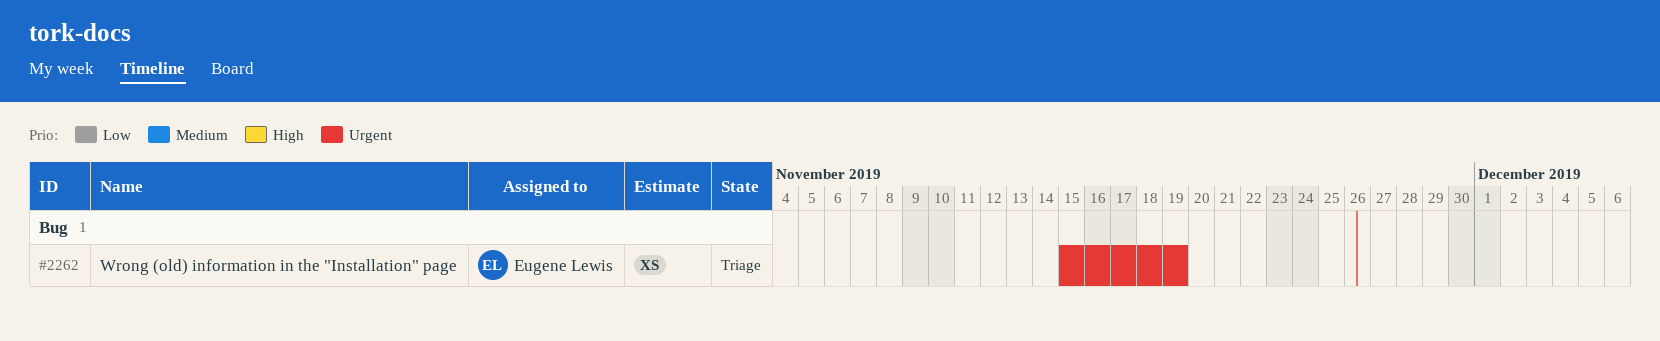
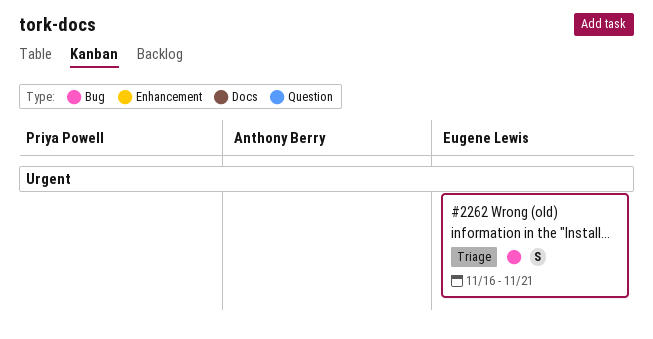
#2262, estimate: XS -> S
#2262, start: Nov 15 -> Nov 16
#2262, due: Nov 19 -> Nov 21

